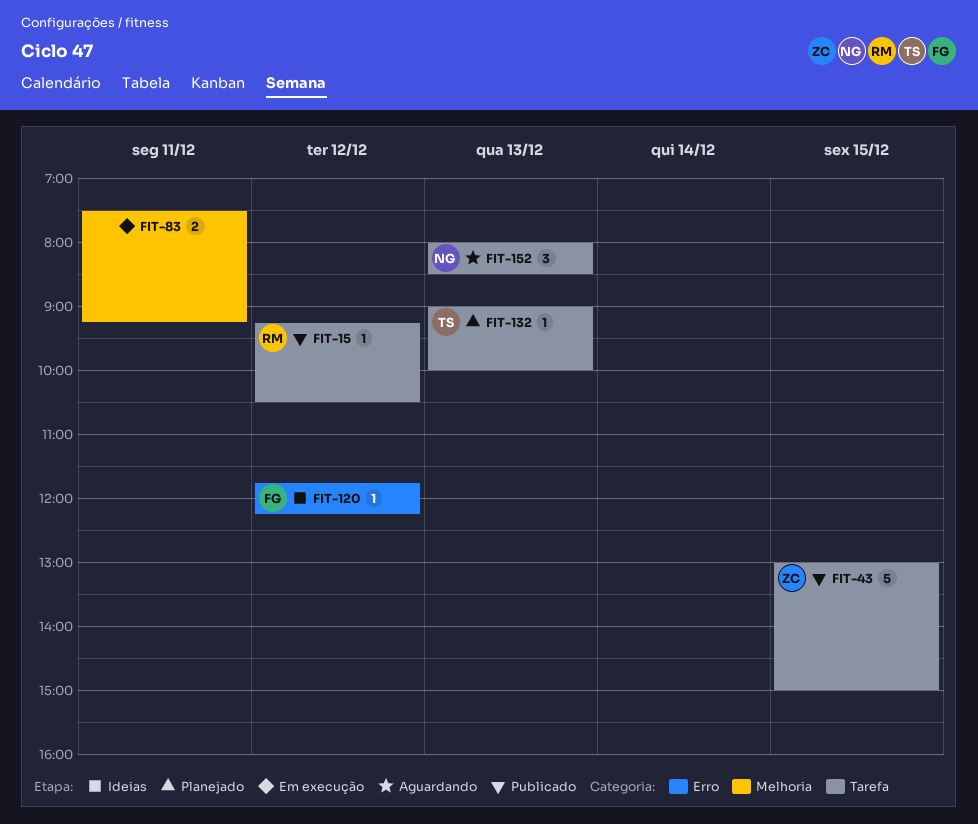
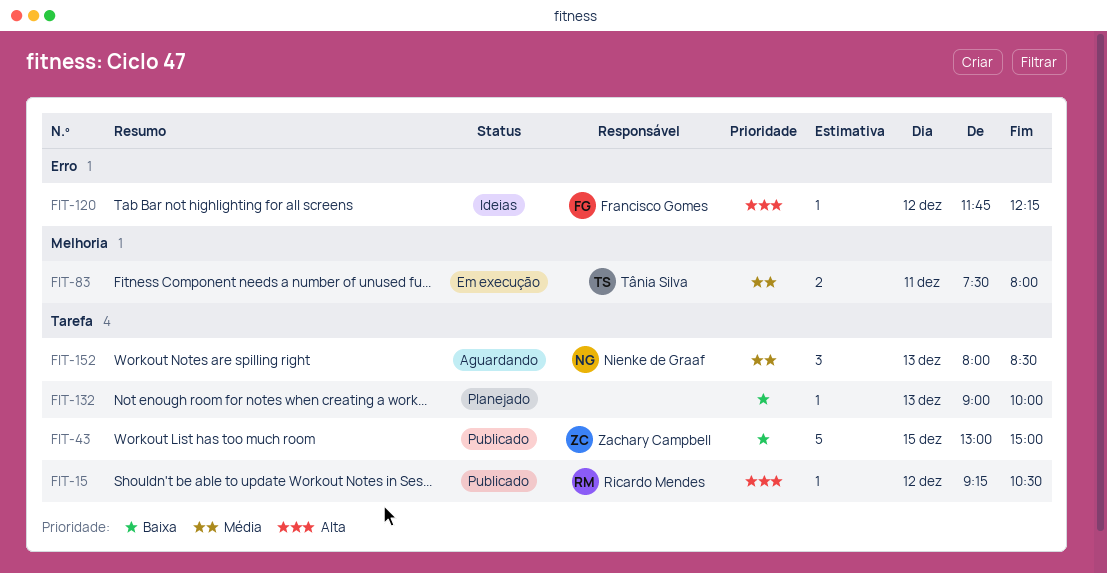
FIT-83, owner: none -> Tânia Silva
FIT-83, ends: 09:15 -> 08:00
FIT-132, owner: Tânia Silva -> none

